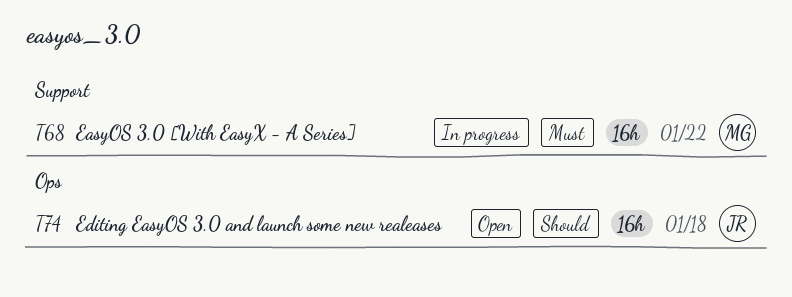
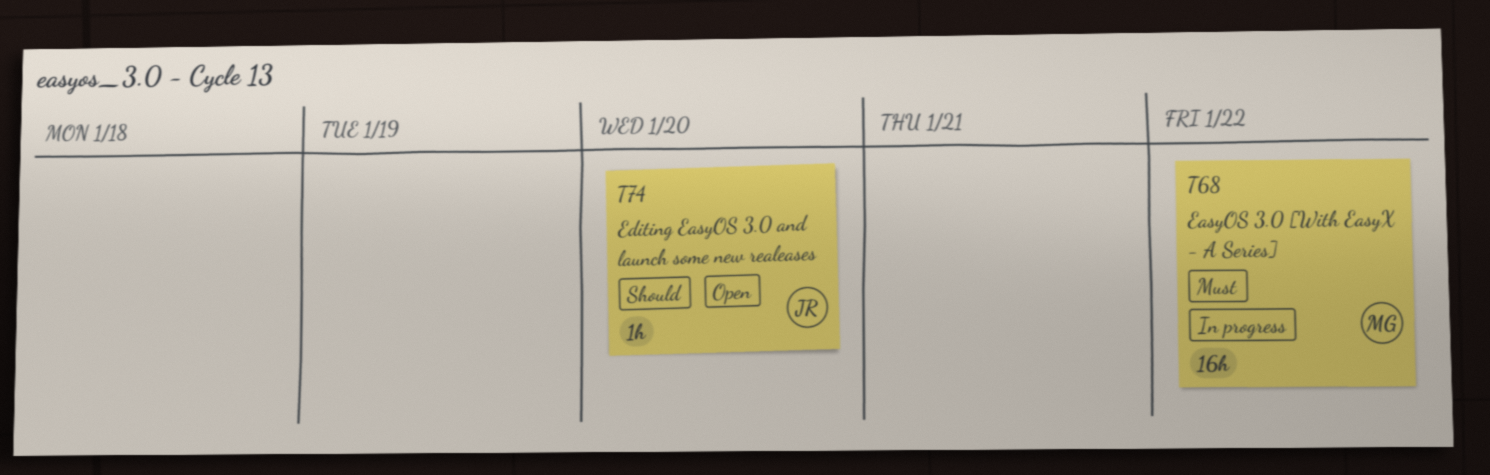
T74, estimate: 16h -> 1h
T74, due: Jan 18 -> Jan 20

